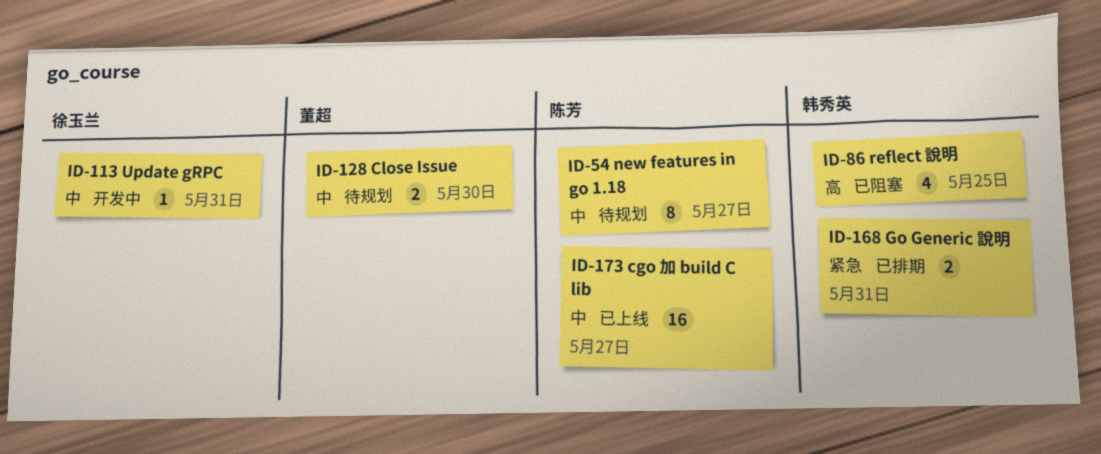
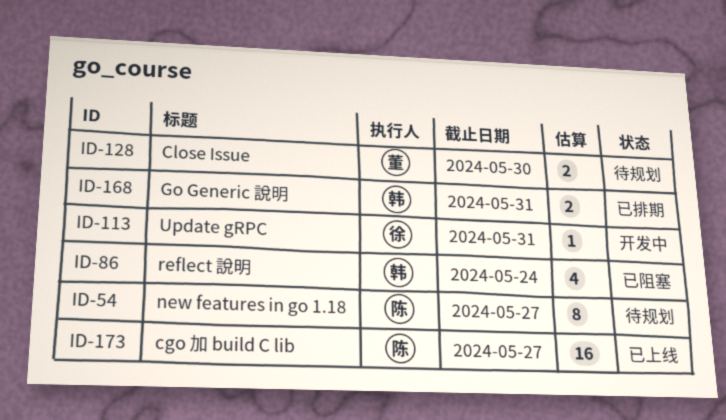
ID-86, due: May 25 -> May 24

